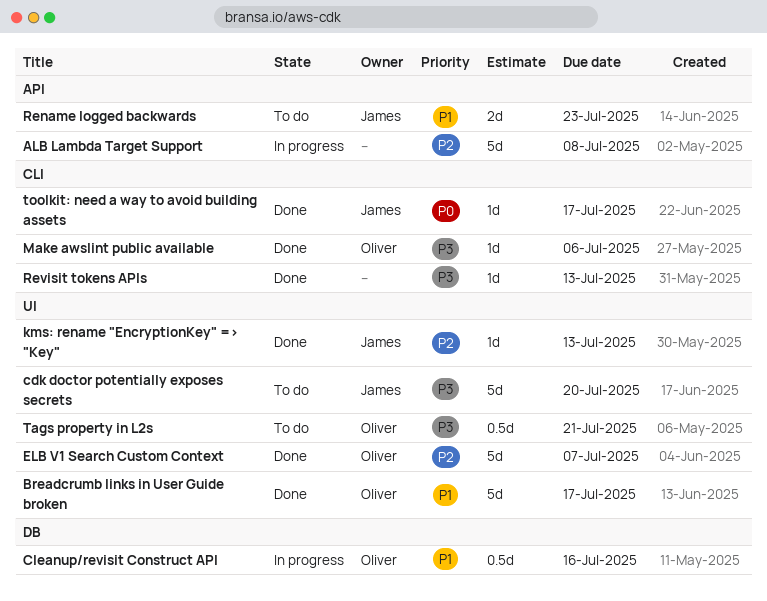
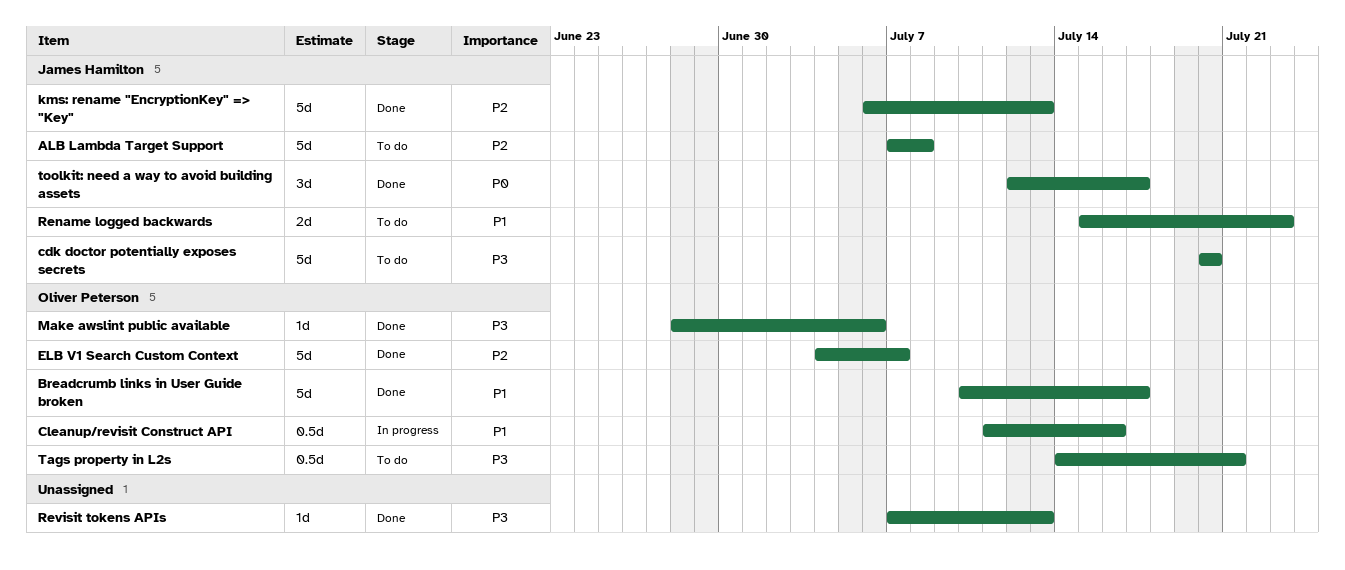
ALB Lambda Target Support, status: In progress -> To do
ALB Lambda Target Support, owner: none -> James Hamilton
kms: rename "EncryptionKey" => "Key", estimate: 1d -> 5d
toolkit: need a way to avoid building assets, estimate: 1d -> 3d

